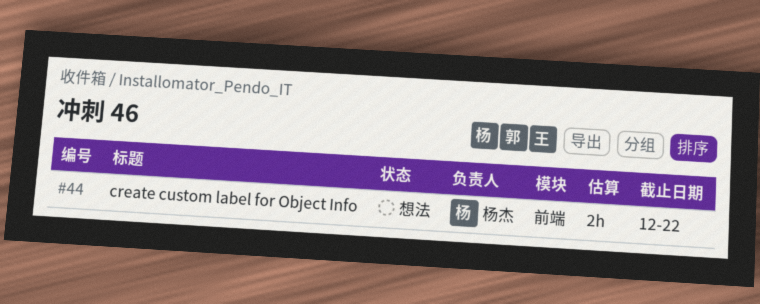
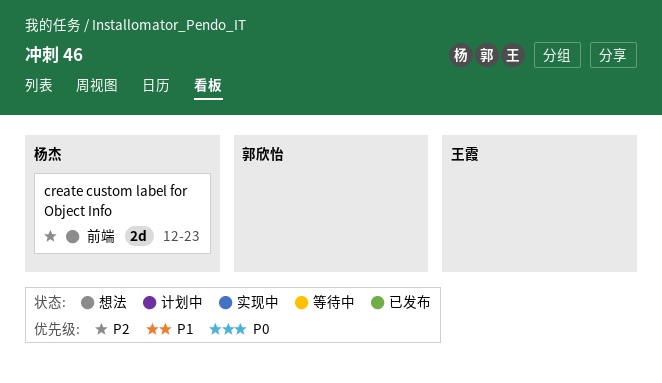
create custom label for Object Info, estimate: 2h -> 2d
create custom label for Object Info, due: Dec 22 -> Dec 23

